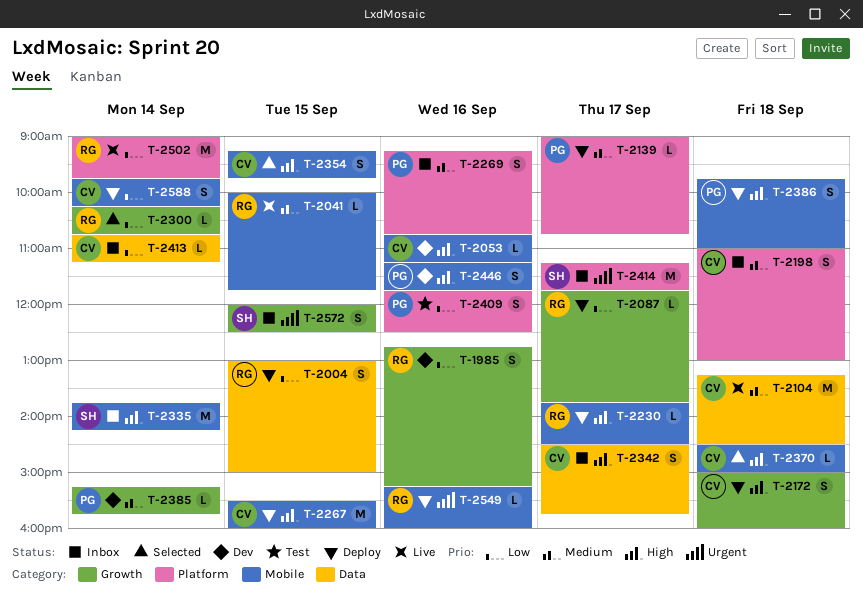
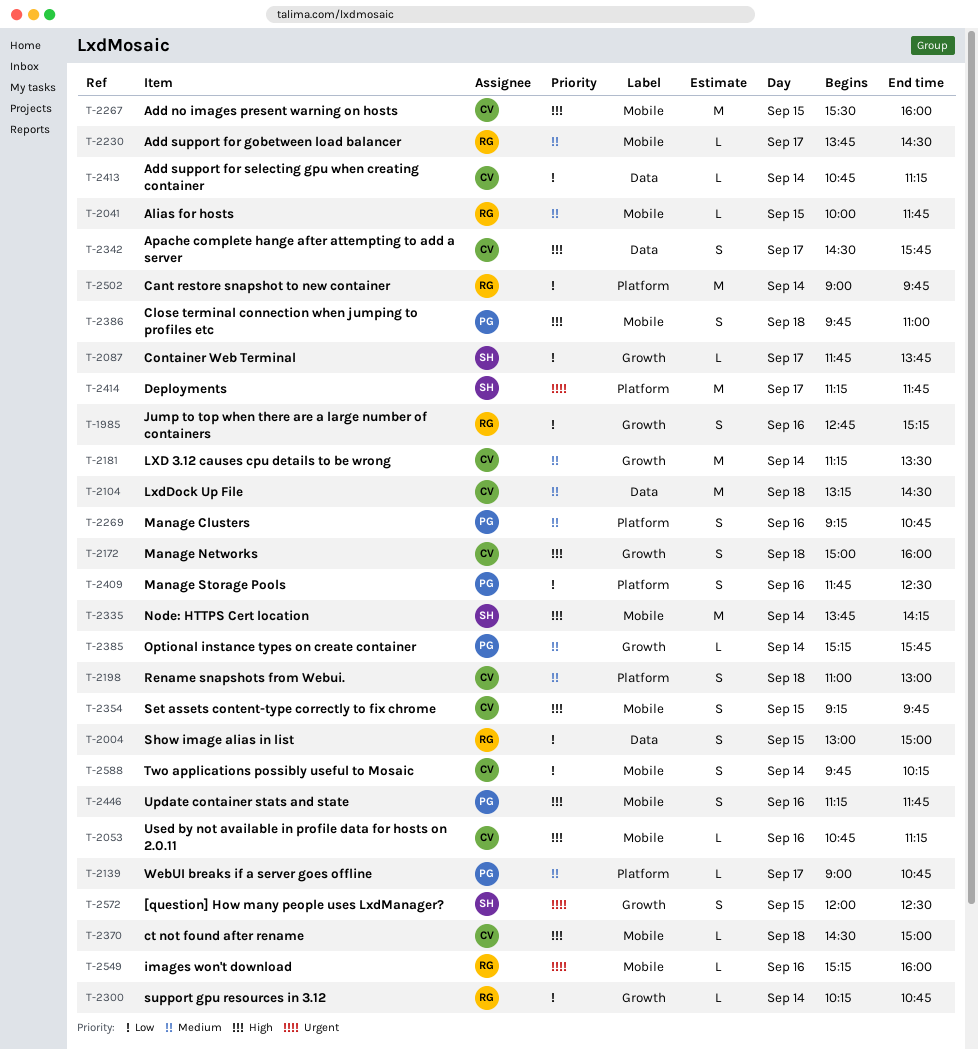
T-2087, owner: RG -> SH
T-2181: none -> present
T-2230, priority: High -> Medium

